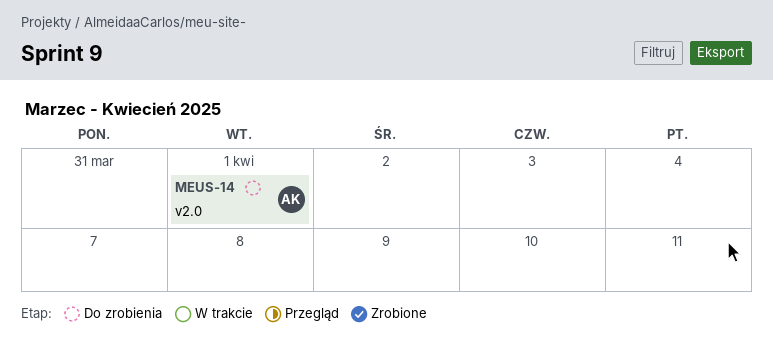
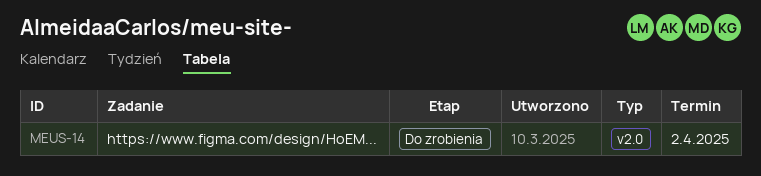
MEUS-14, due: Apr 1 -> Apr 2

